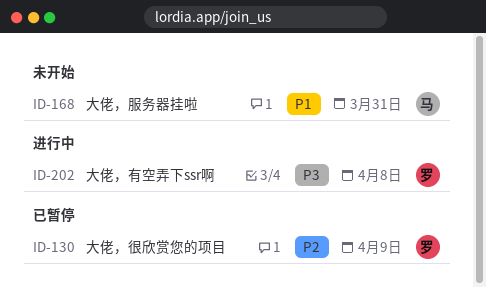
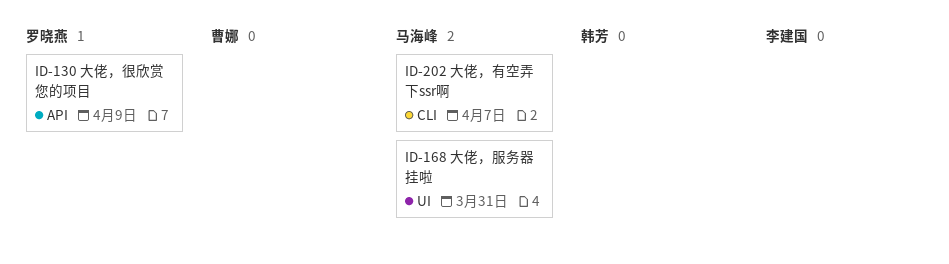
ID-202, owner: 罗晓燕 -> 马海峰
ID-202, due: Apr 8 -> Apr 7

